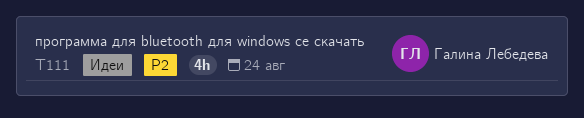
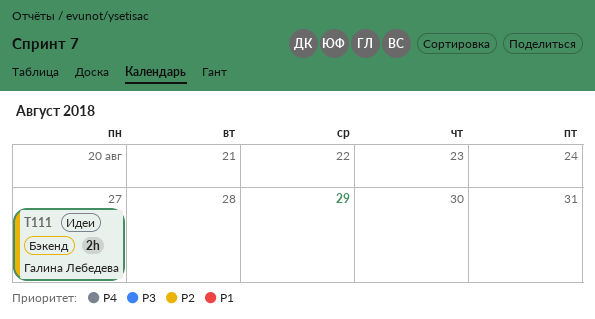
T111, estimate: 4h -> 2h
T111, due: Aug 24 -> Aug 27

